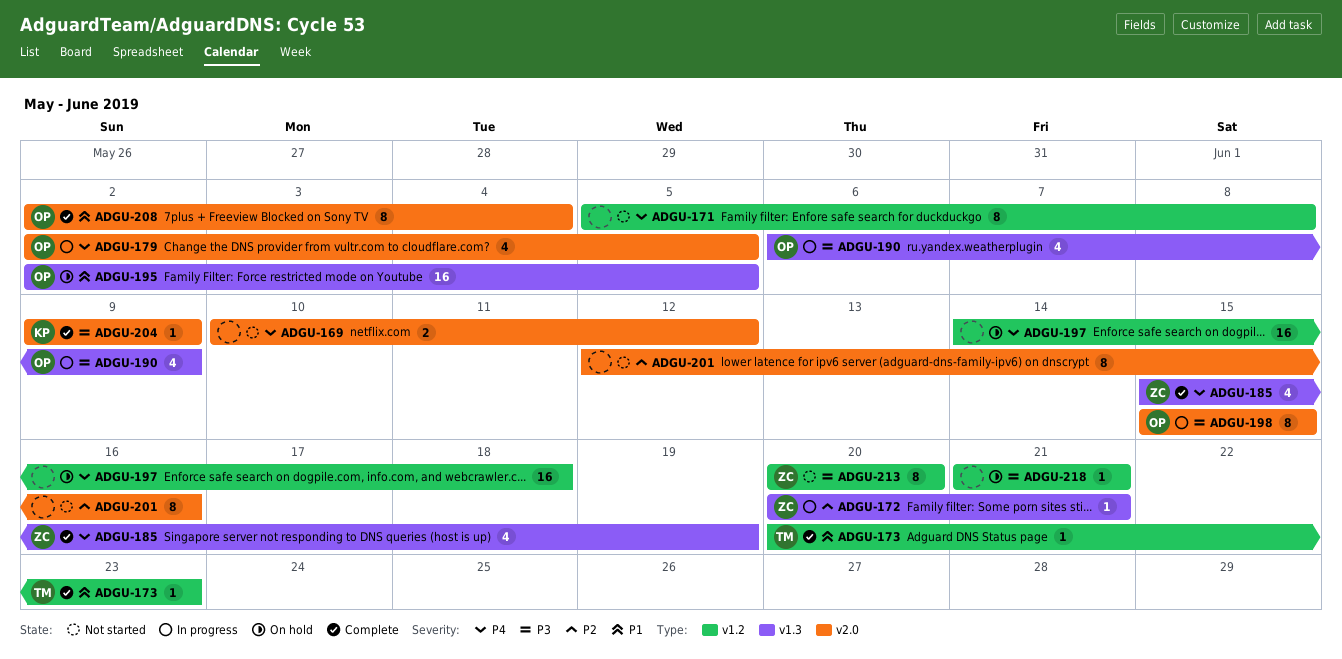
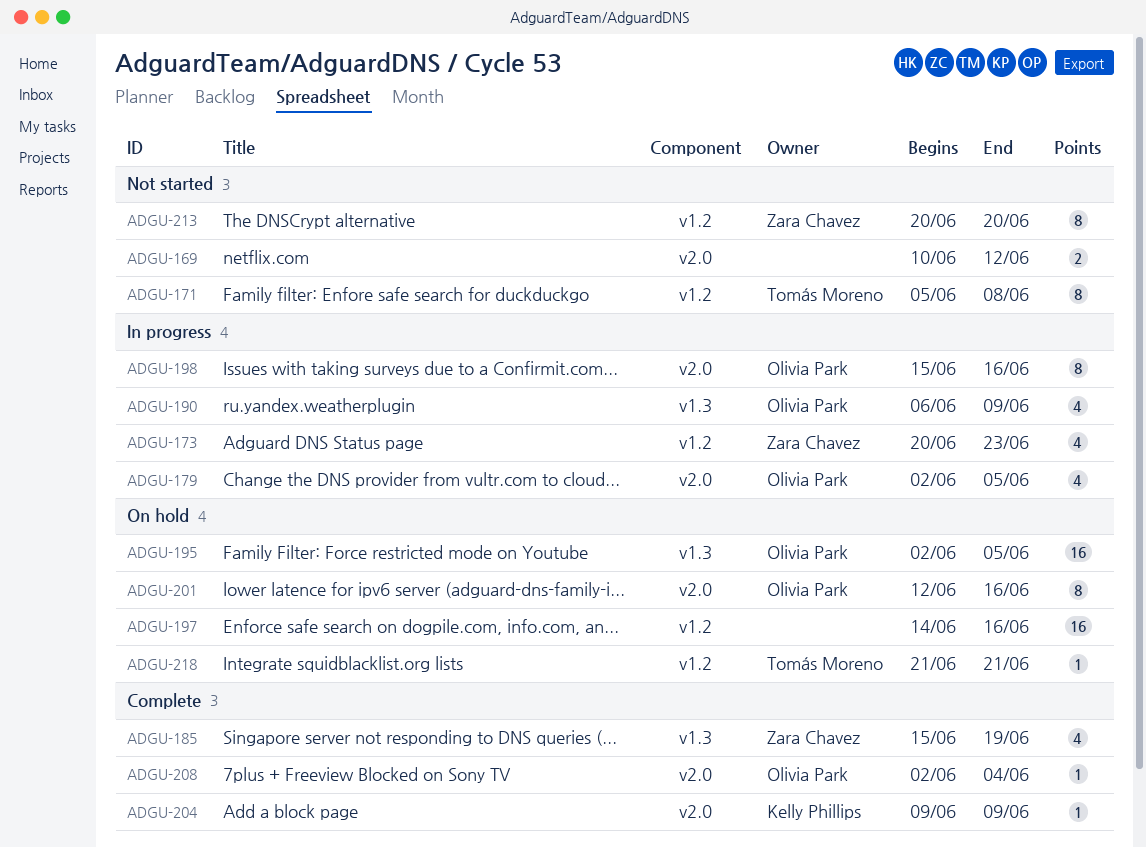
ADGU-171, owner: none -> Tomás Moreno
ADGU-172: present -> none
ADGU-173, status: Complete -> In progress
ADGU-173, owner: Tomás Moreno -> Zara Chavez
ADGU-173, estimate: 1 -> 4
ADGU-197, due: Jun 18 -> Jun 16
ADGU-198, due: Jun 15 -> Jun 16
ADGU-201, status: Not started -> On hold
ADGU-201, owner: none -> Olivia Park
ADGU-208, estimate: 8 -> 1
ADGU-218, owner: none -> Tomás Moreno

